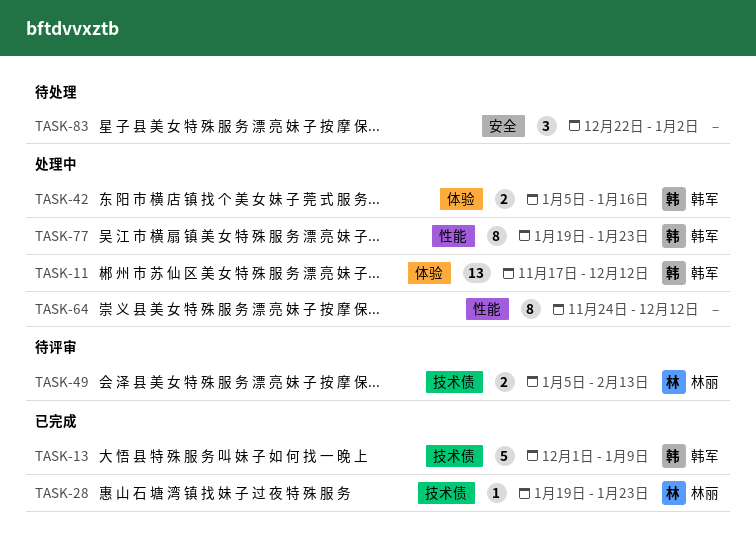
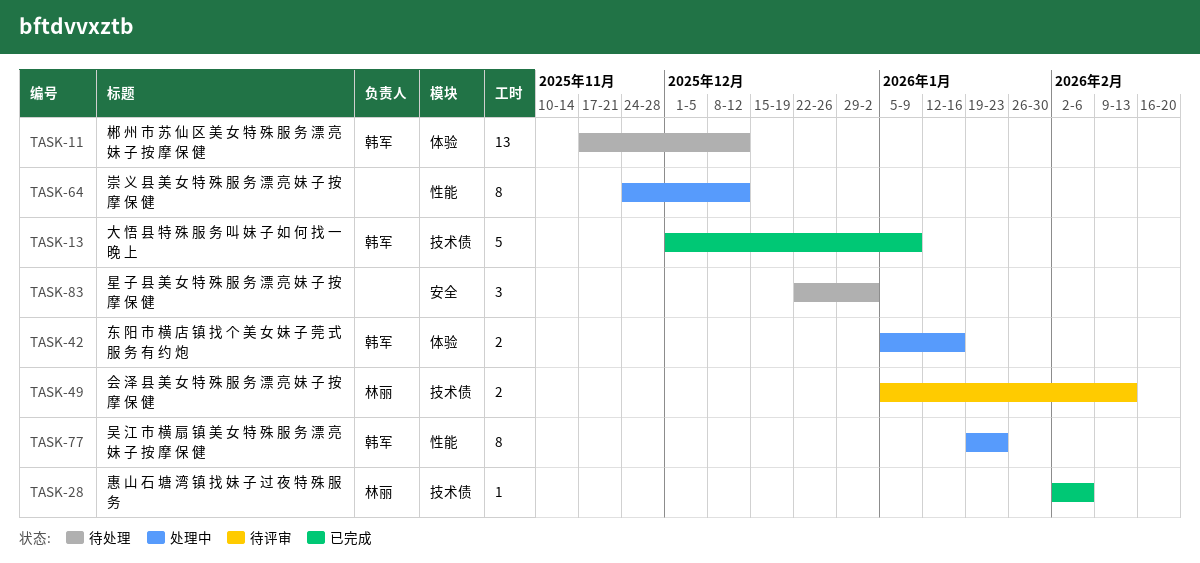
TASK-11, status: 处理中 -> 待处理
TASK-28, start: Jan 19 -> Feb 2
TASK-28, due: Jan 23 -> Feb 6

